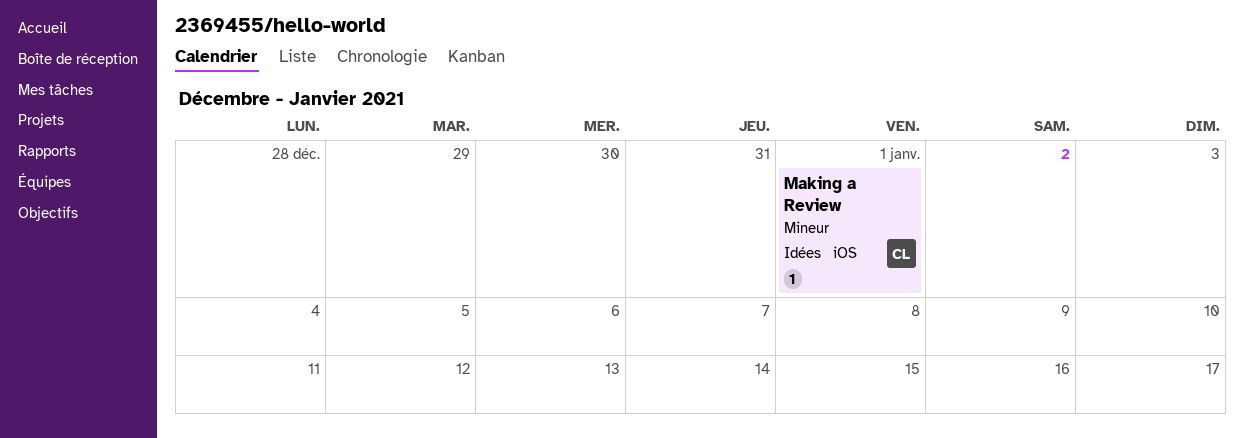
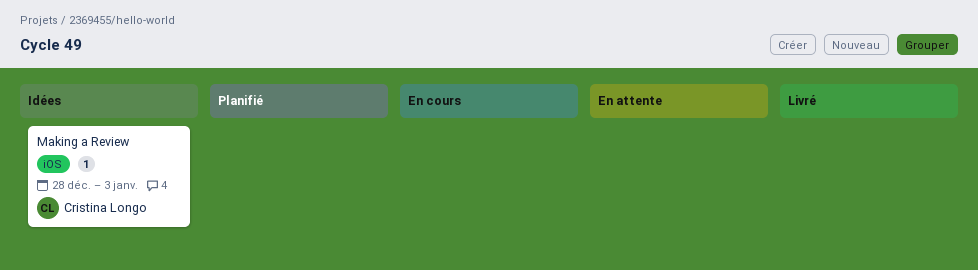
Making a Review, due: Jan 1 -> Jan 3

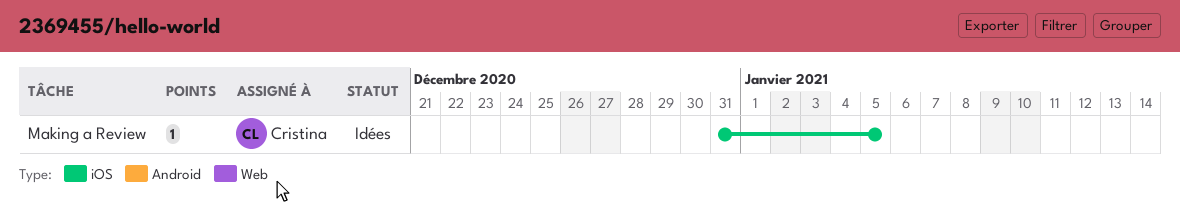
Making a Review, start: Dec 28 -> Dec 31
Making a Review, due: Jan 3 -> Jan 5

